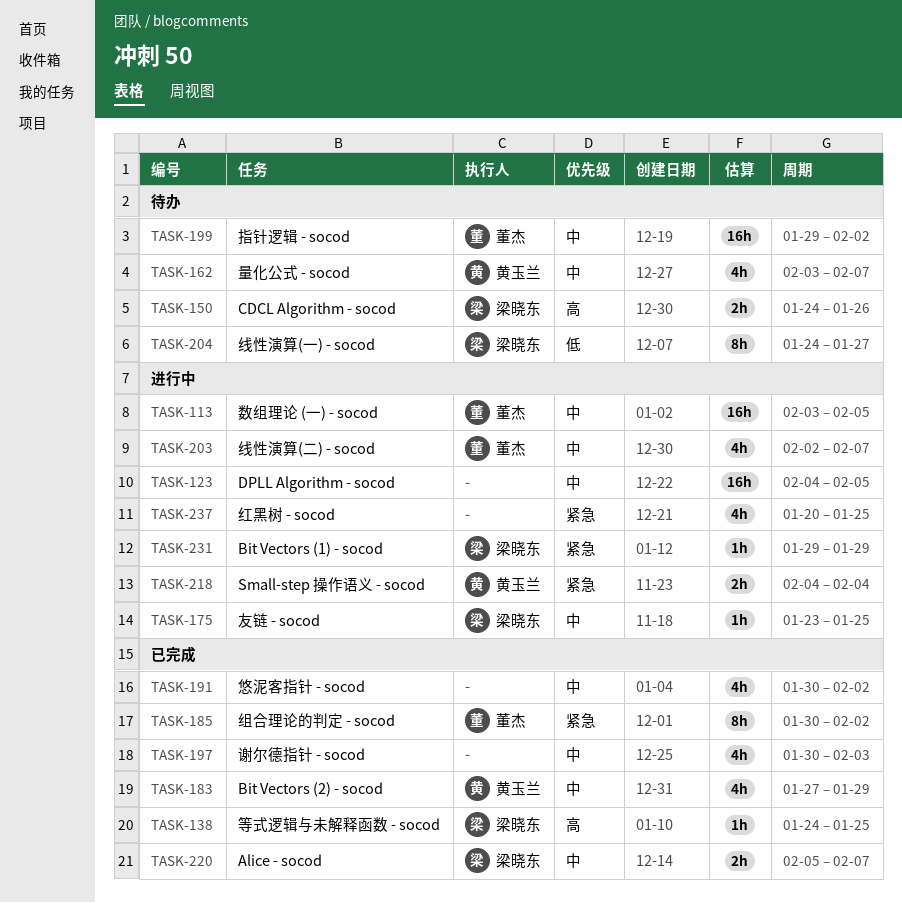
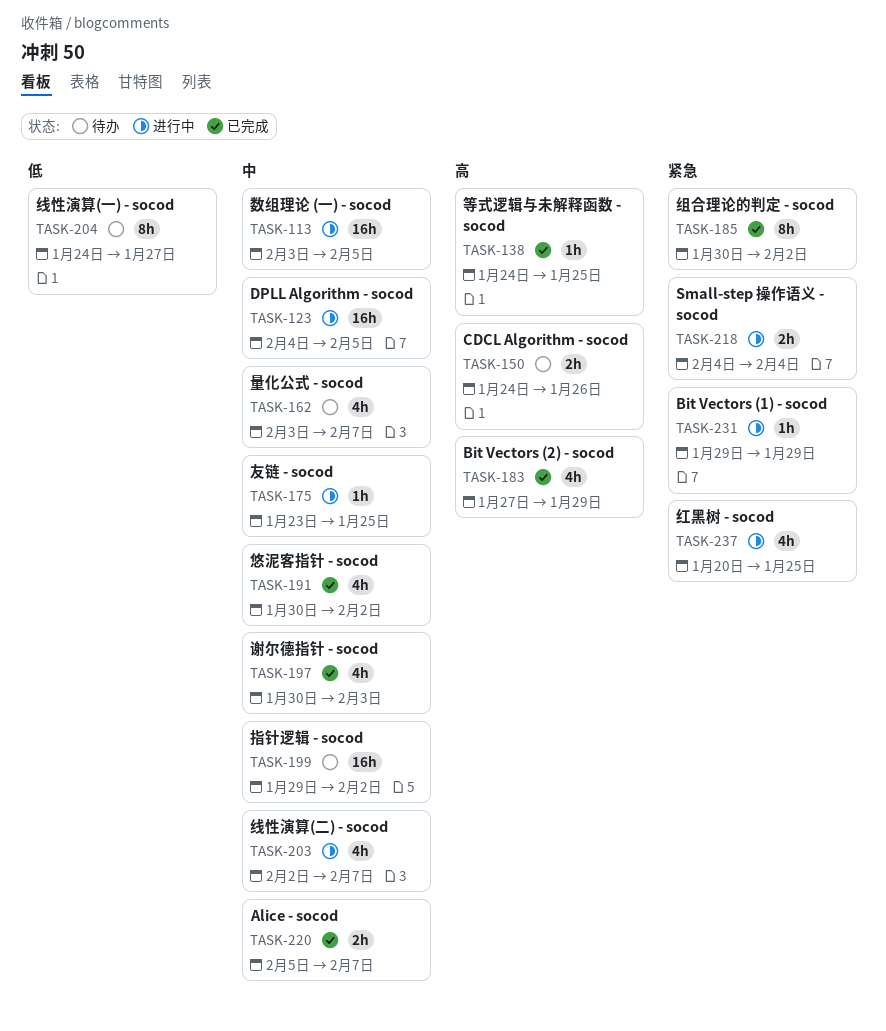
TASK-183, priority: 中 -> 高

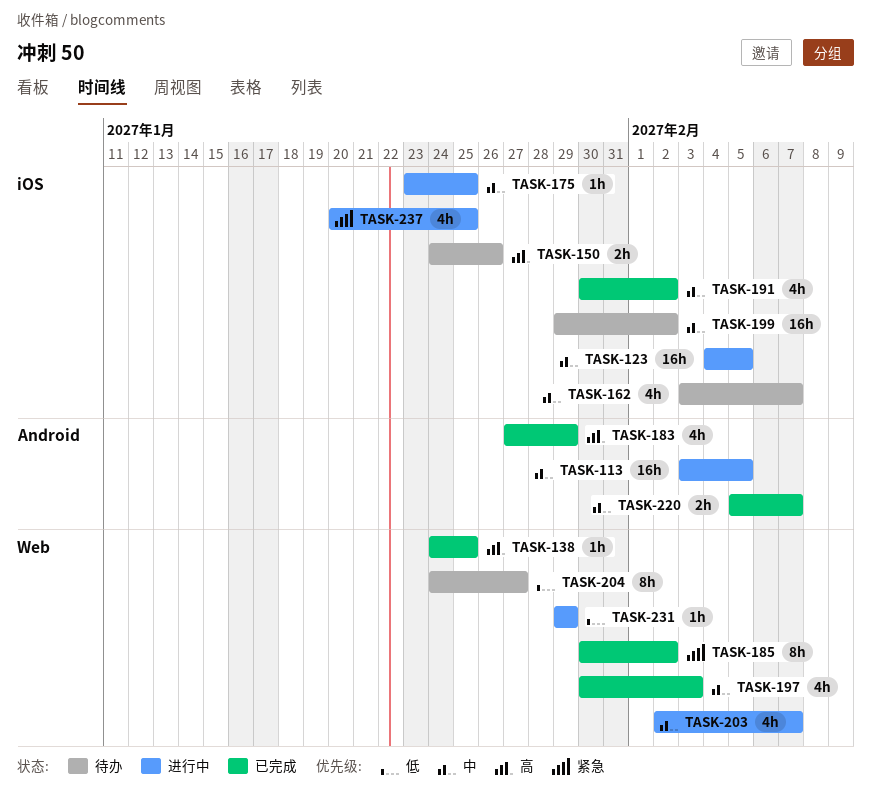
TASK-218: present -> none
TASK-231, priority: 紧急 -> 低

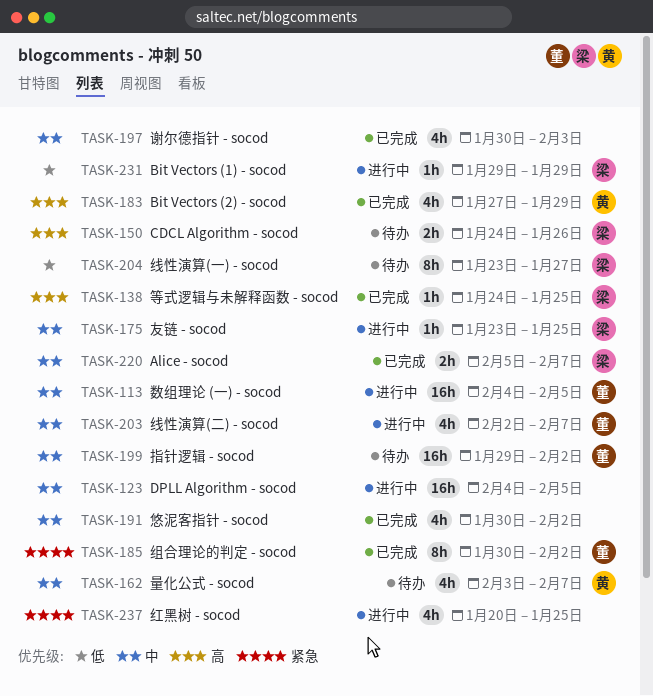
TASK-113, start: Feb 3 -> Feb 4
TASK-204, start: Jan 24 -> Jan 23

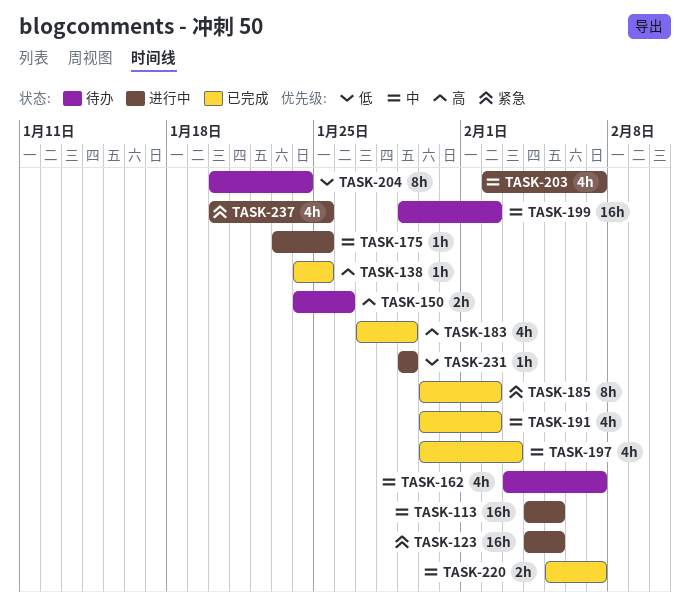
TASK-123, priority: 中 -> 紧急
TASK-204, start: Jan 23 -> Jan 20
TASK-204, due: Jan 27 -> Jan 24

